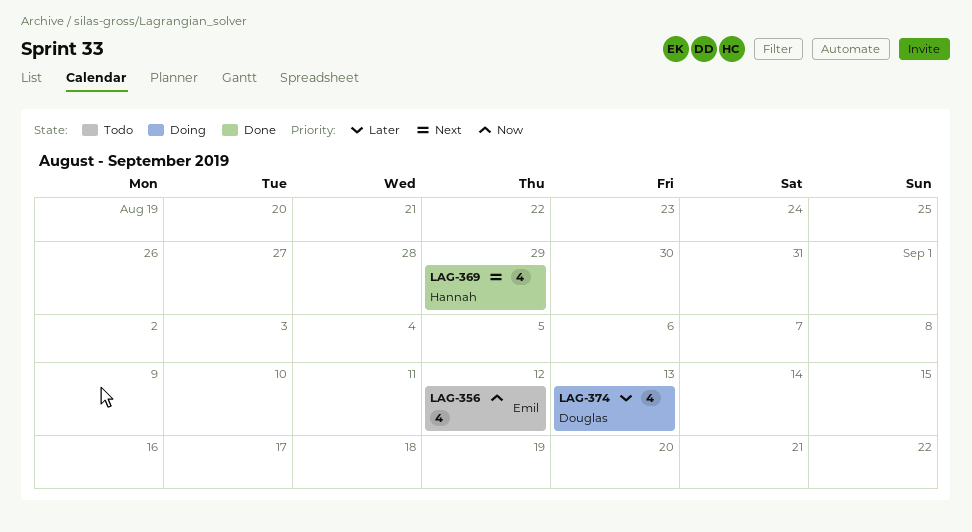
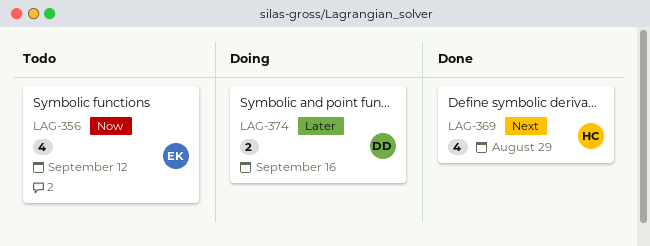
LAG-374, estimate: 4 -> 2
LAG-374, due: Sep 13 -> Sep 16

